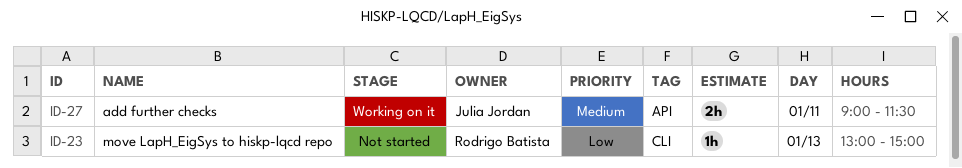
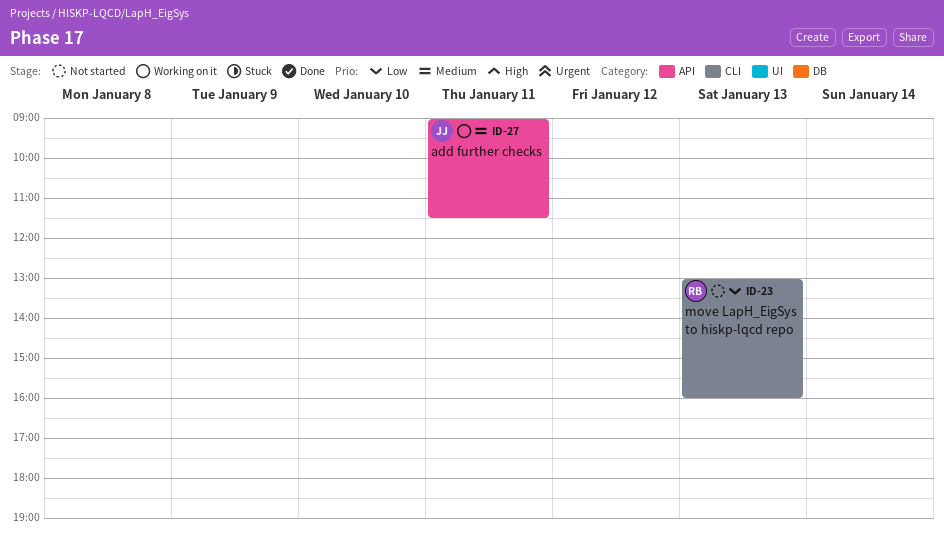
ID-23, ends: 15:00 -> 16:00

